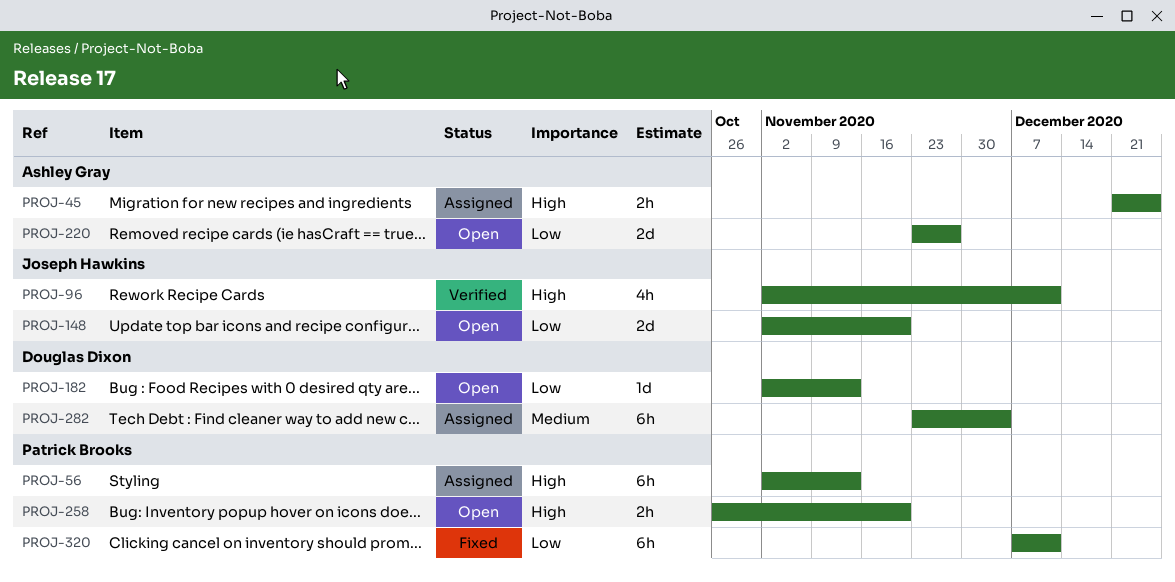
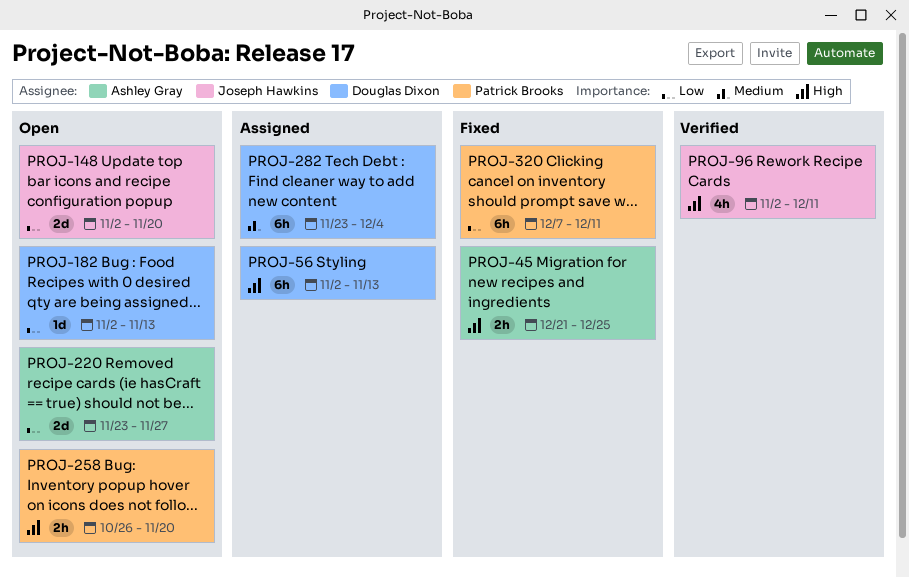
PROJ-45, status: Assigned -> Fixed
PROJ-56, owner: Patrick Brooks -> Douglas Dixon

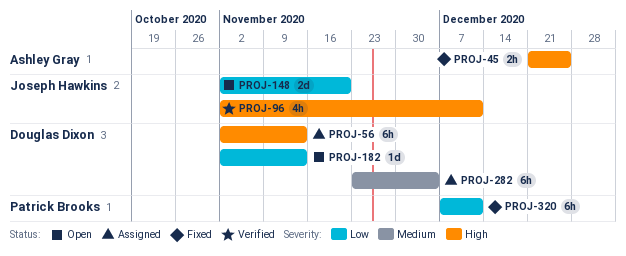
PROJ-220: present -> none
PROJ-258: present -> none

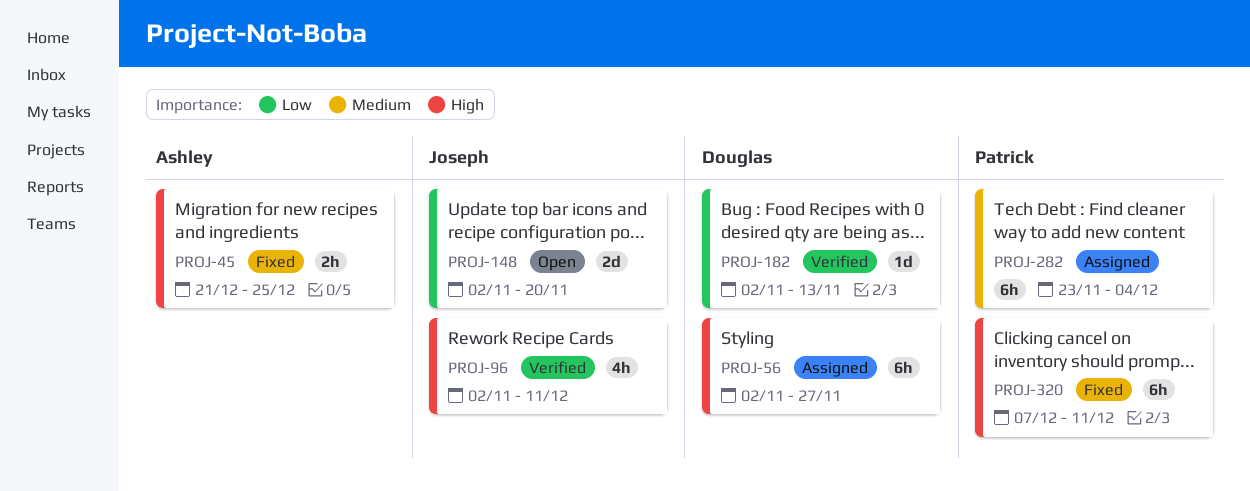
PROJ-56, due: Nov 13 -> Nov 27
PROJ-182, status: Open -> Verified
PROJ-282, owner: Douglas Dixon -> Patrick Brooks
PROJ-320, priority: Low -> High

